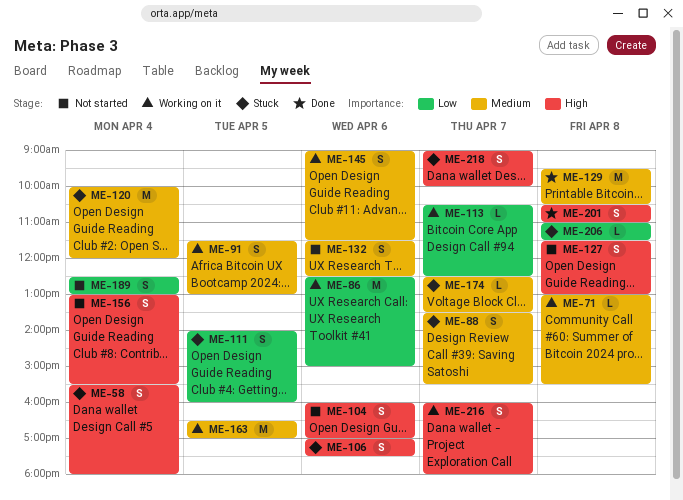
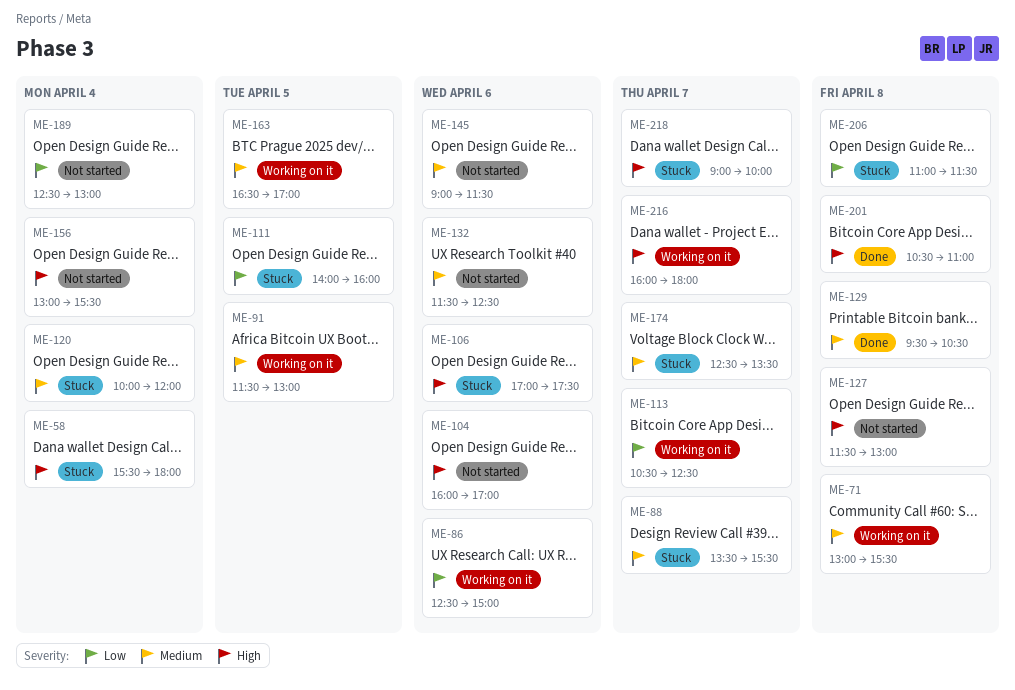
ME-145, status: Working on it -> Not started

